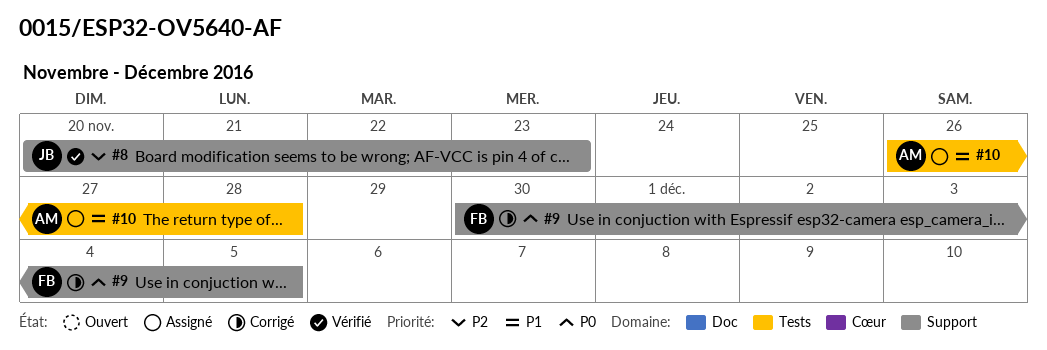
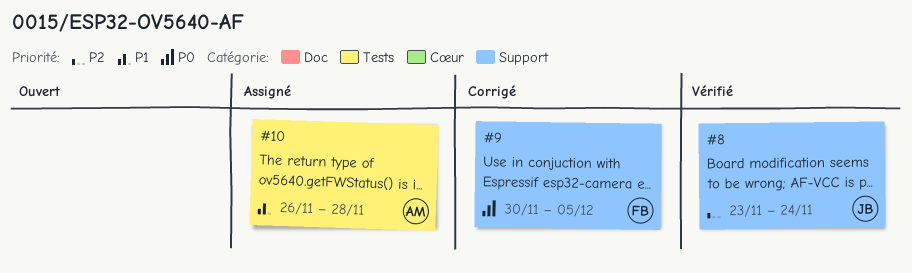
#8, start: Nov 20 -> Nov 23
#8, due: Nov 23 -> Nov 24

